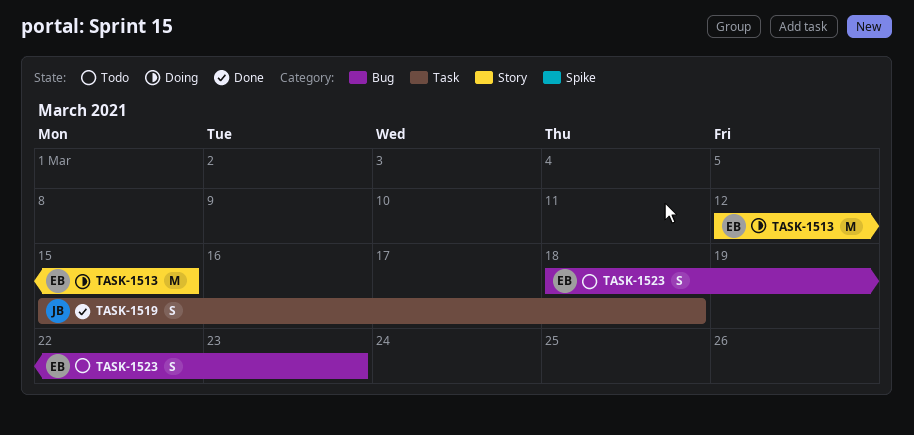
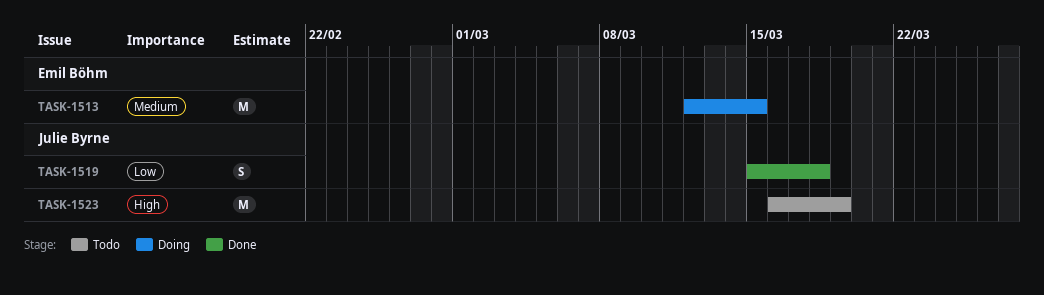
TASK-1523, owner: Emil Böhm -> Julie Byrne
TASK-1523, estimate: S -> M
TASK-1523, start: Mar 18 -> Mar 16
TASK-1523, due: Mar 23 -> Mar 19

